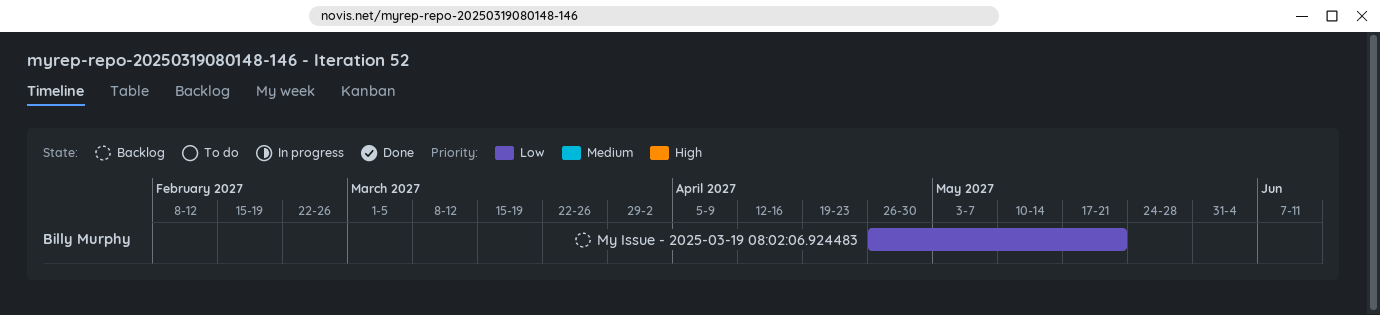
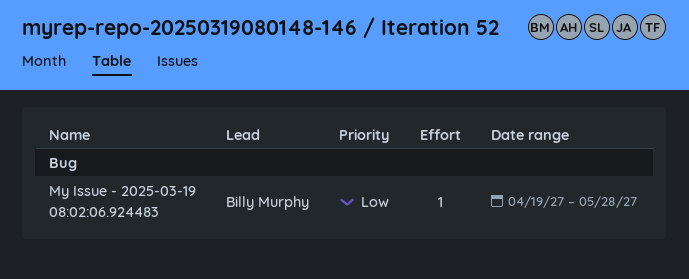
My Issue - 2025-03-19 08:02:06.924483, start: Apr 26 -> Apr 19
My Issue - 2025-03-19 08:02:06.924483, due: May 21 -> May 28

